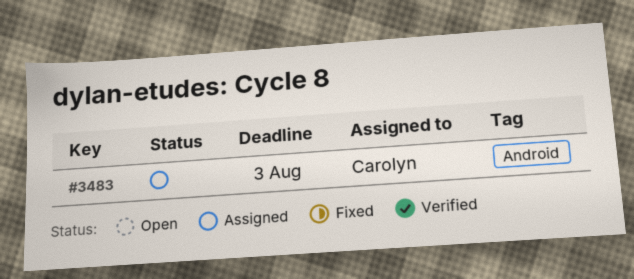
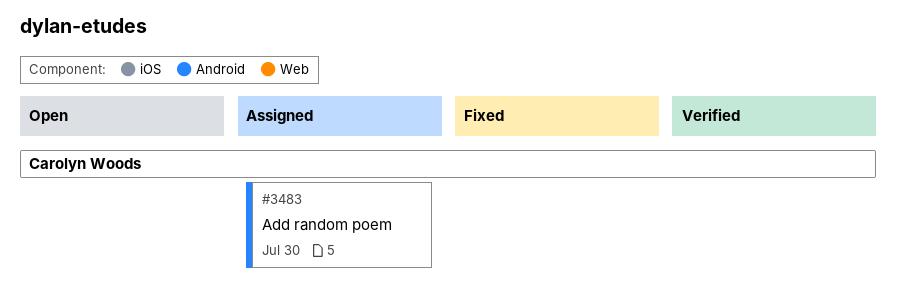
#3483, due: Aug 3 -> Jul 30

